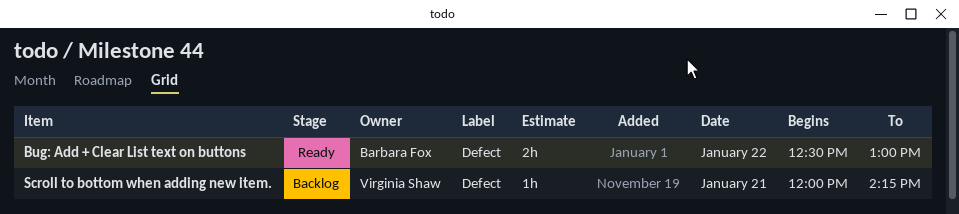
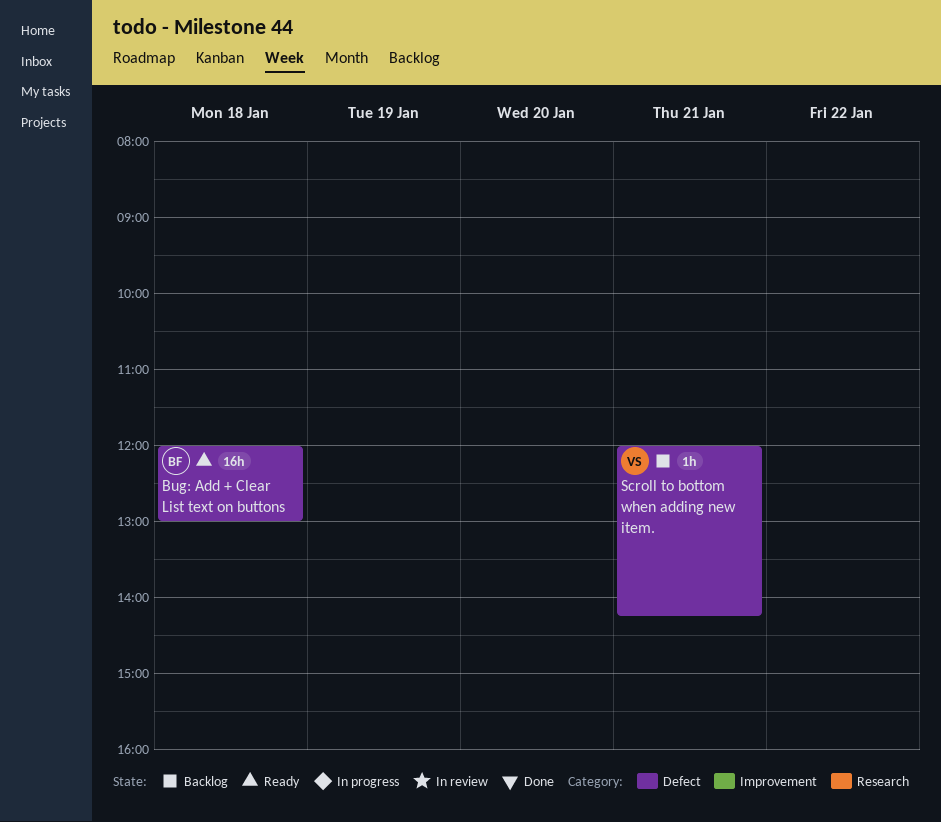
Bug: Add + Clear List text on buttons, estimate: 2h -> 16h
Bug: Add + Clear List text on buttons, day: Jan 22 -> Jan 18
Bug: Add + Clear List text on buttons, begins: 12:30 -> 12:00

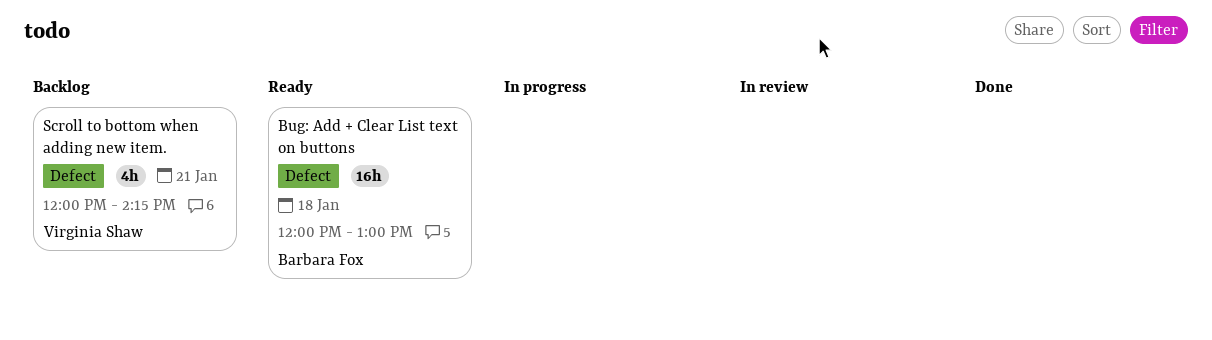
Scroll to bottom when adding new item., estimate: 1h -> 4h

